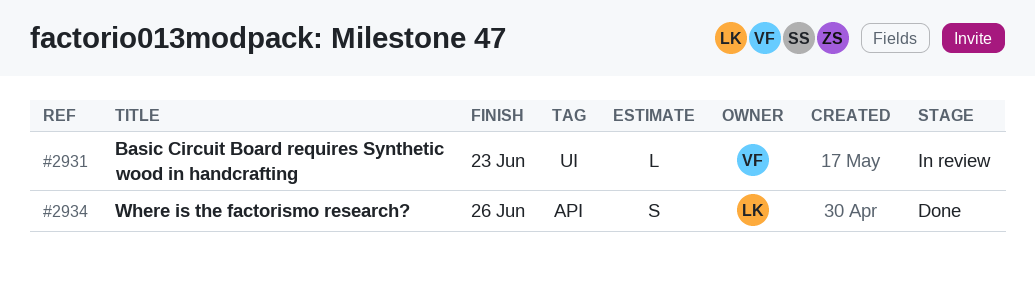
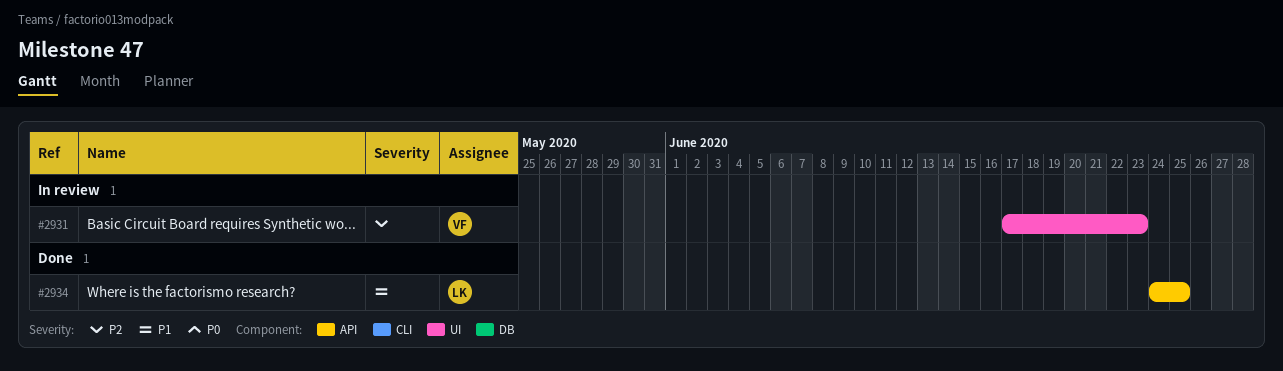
#2934, due: Jun 26 -> Jun 25

